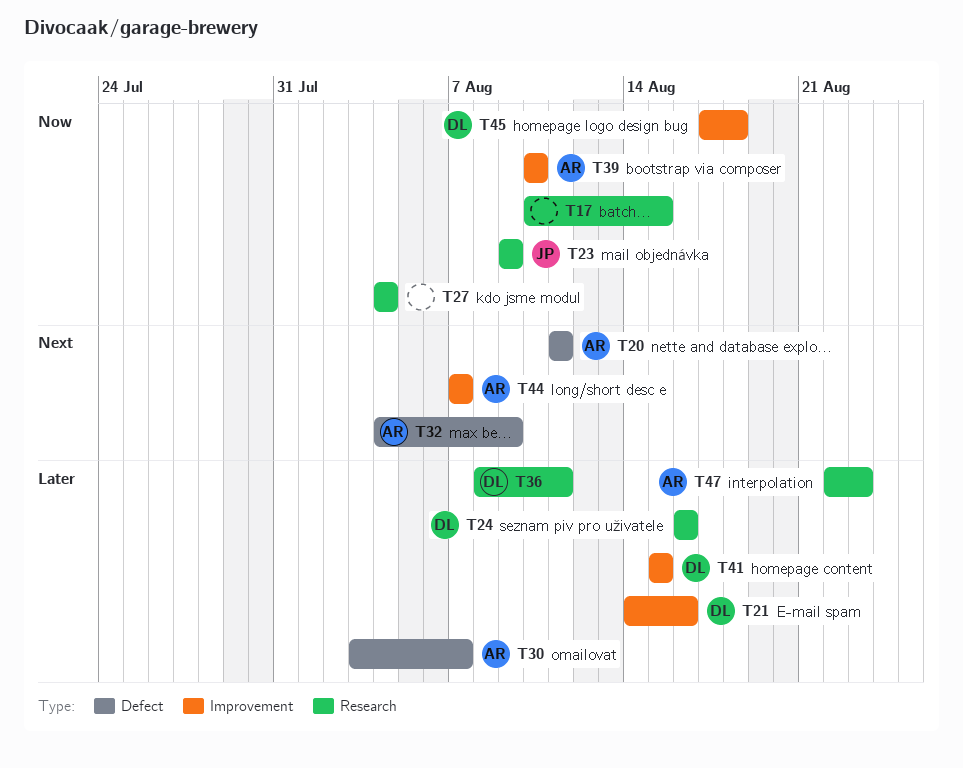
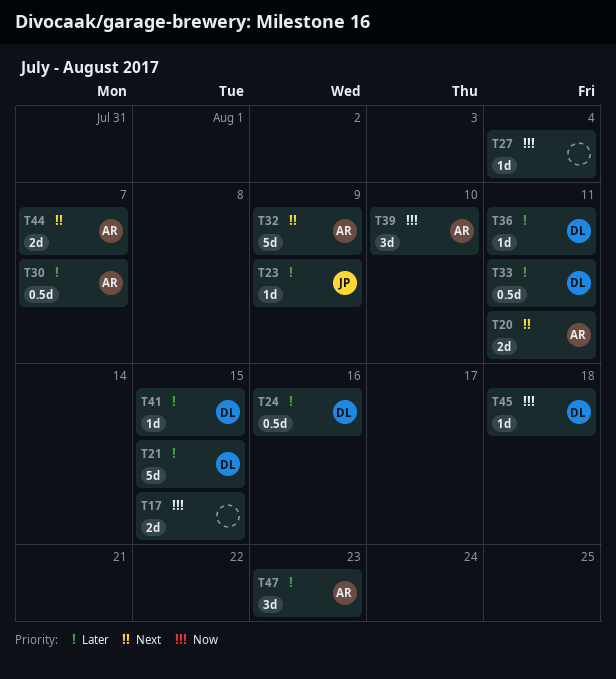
T21, due: Aug 16 -> Aug 15
T23, priority: Now -> Later
T33: none -> present

